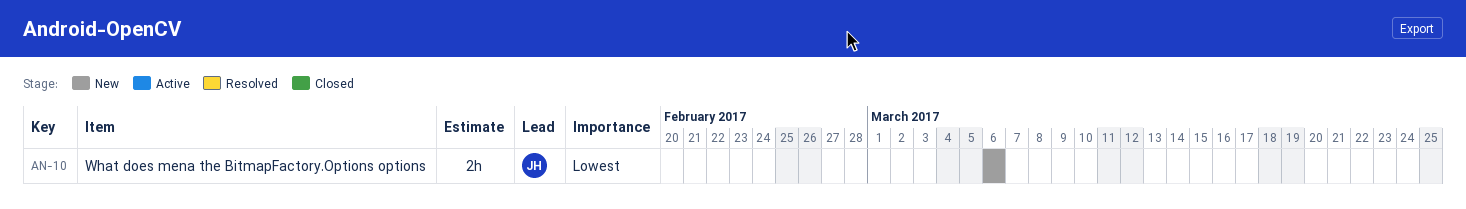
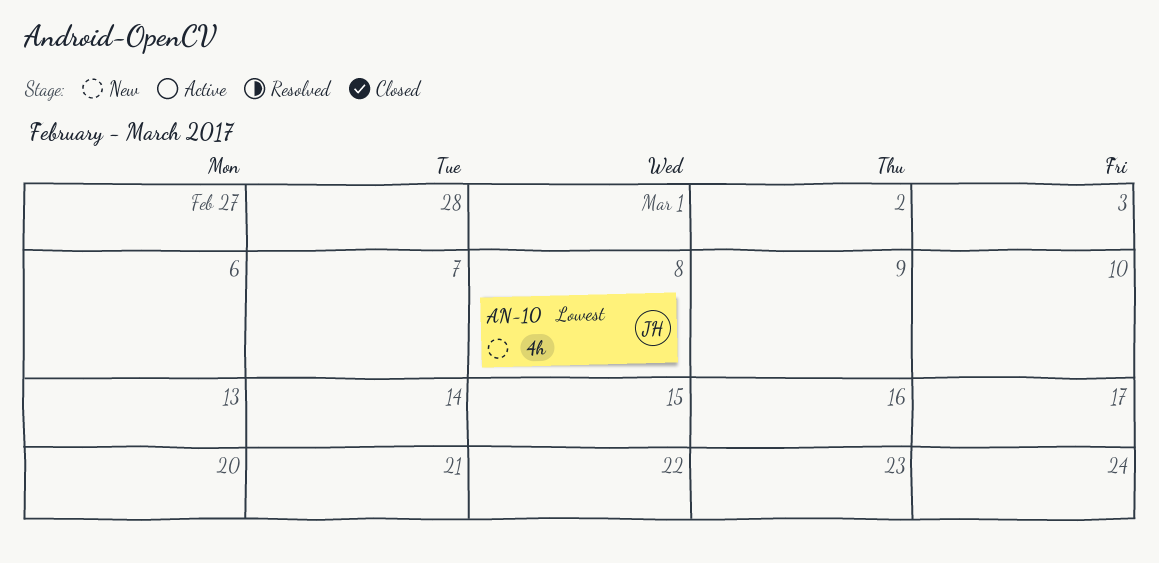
AN-10, estimate: 2h -> 4h
AN-10, due: Mar 6 -> Mar 8

